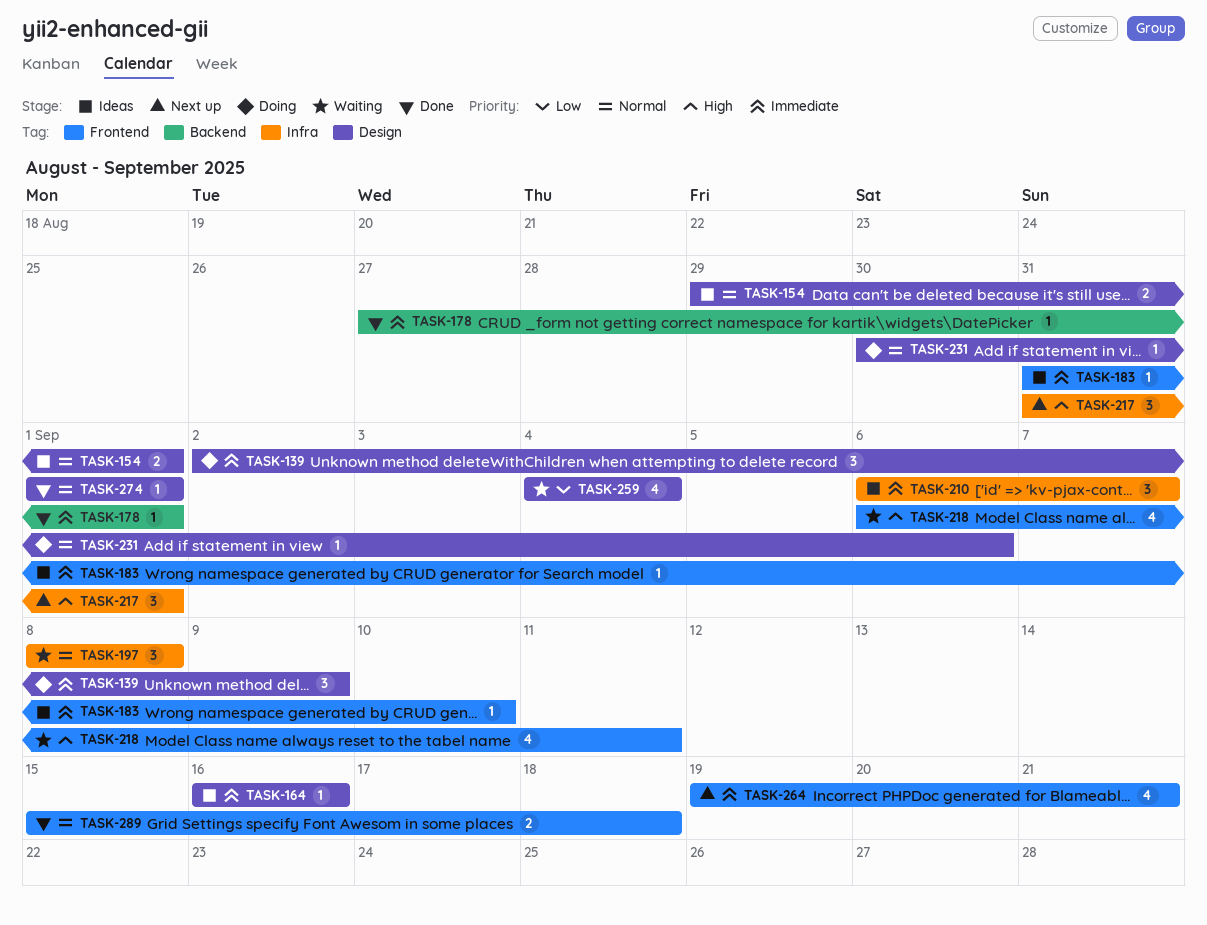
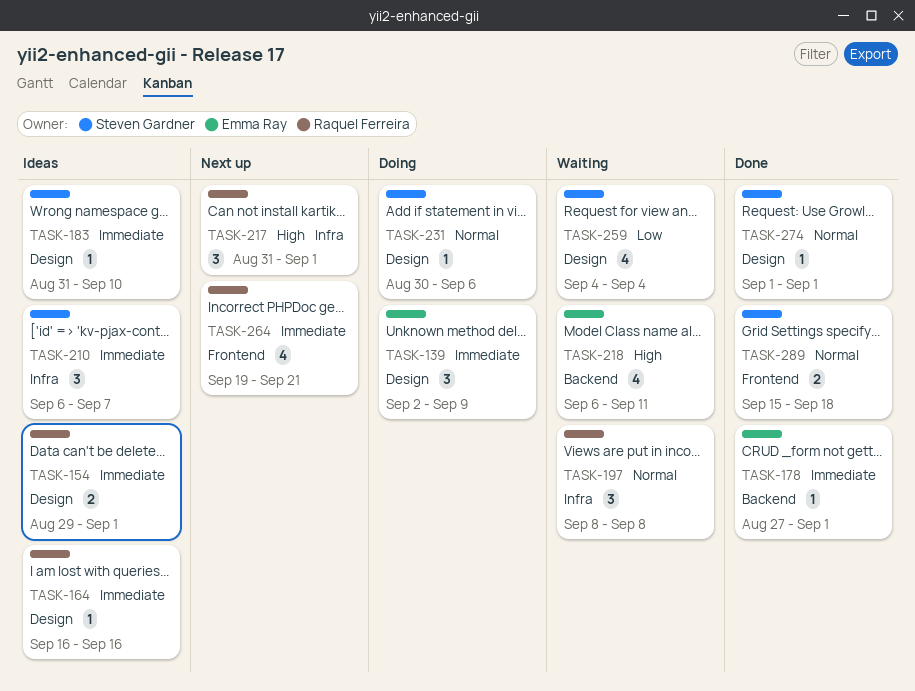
TASK-154, priority: Normal -> Immediate
TASK-183, label: Frontend -> Design
TASK-218, label: Frontend -> Backend

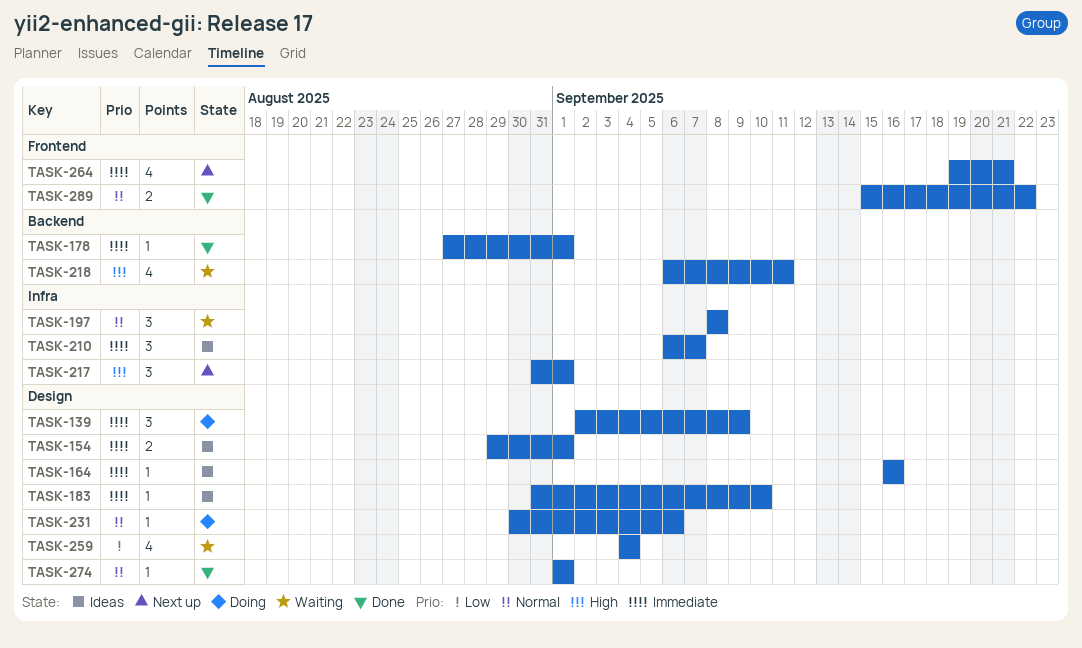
TASK-289, due: Sep 18 -> Sep 22

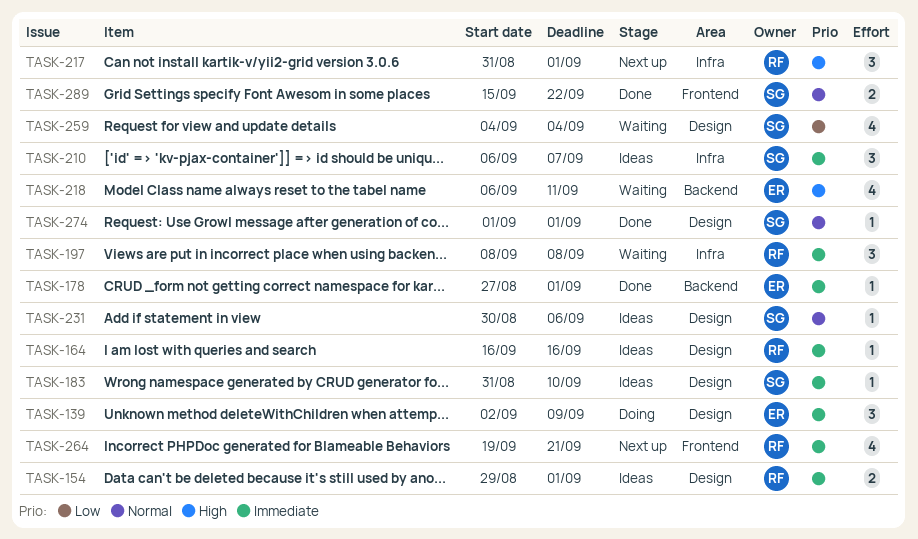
TASK-197, priority: Normal -> Immediate
TASK-231, status: Doing -> Ideas

